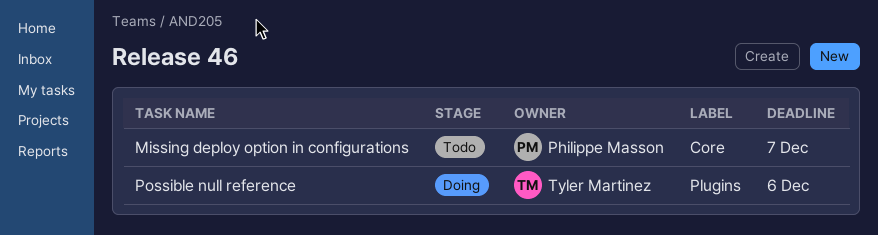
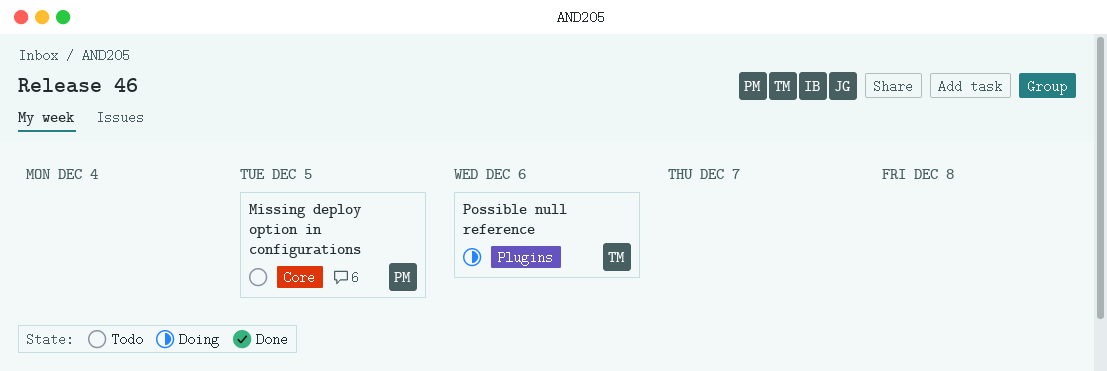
Missing deploy option in configurations, due: Dec 7 -> Dec 5

